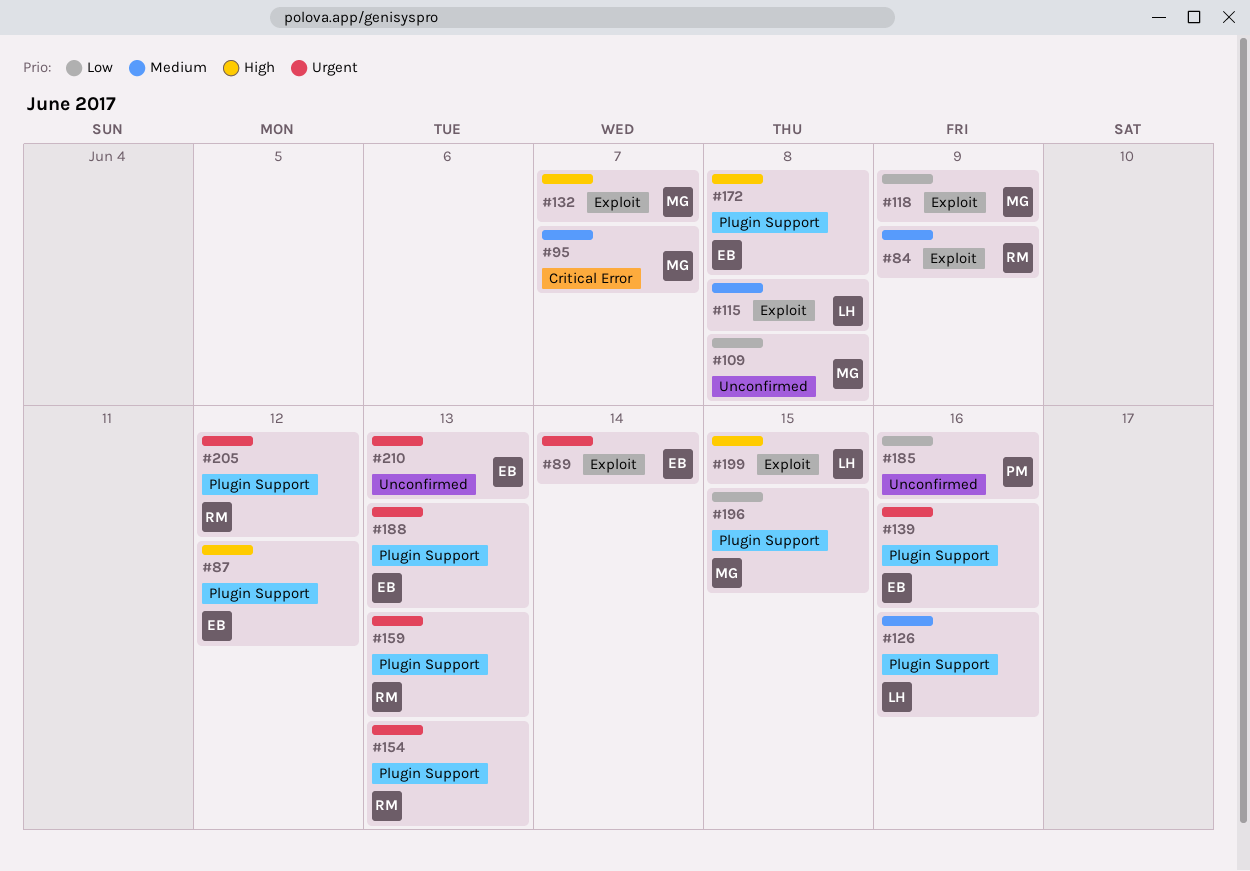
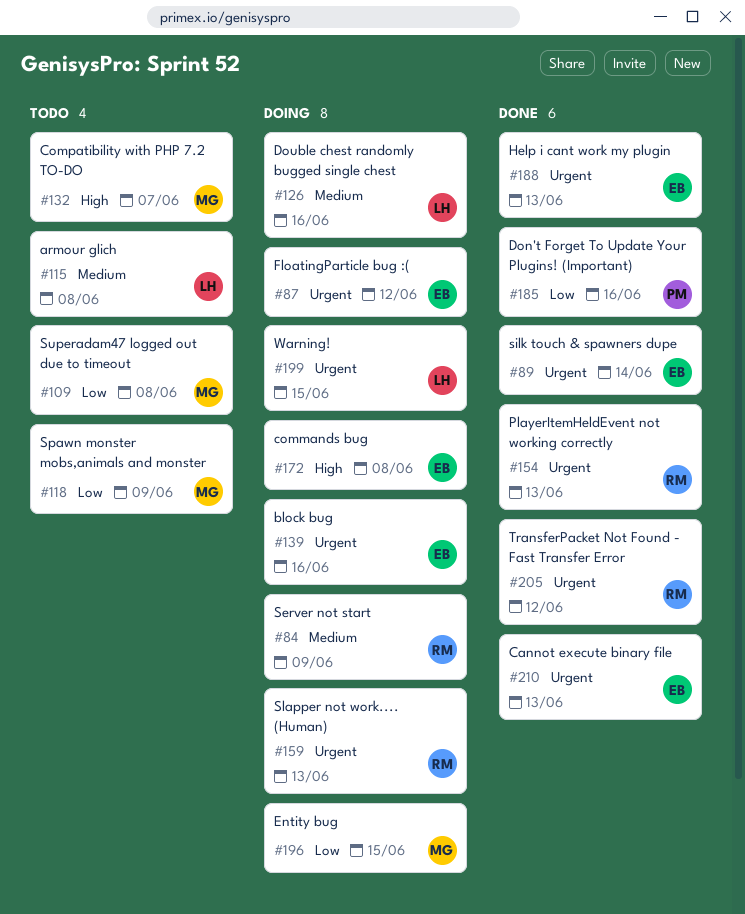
#87, priority: High -> Urgent
#95: present -> none
#199, priority: High -> Urgent

